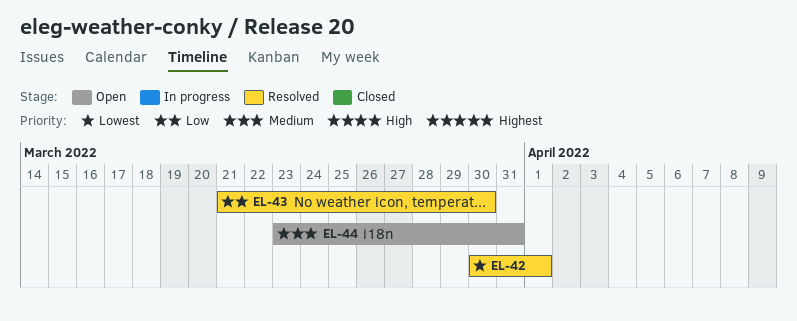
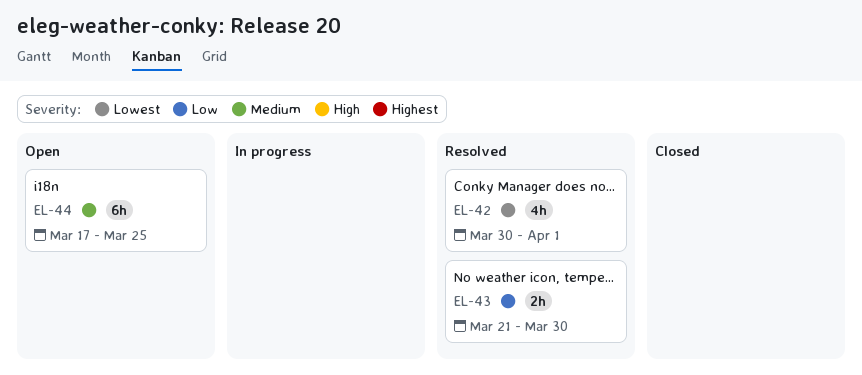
EL-44, start: Mar 23 -> Mar 17
EL-44, due: Mar 31 -> Mar 25

